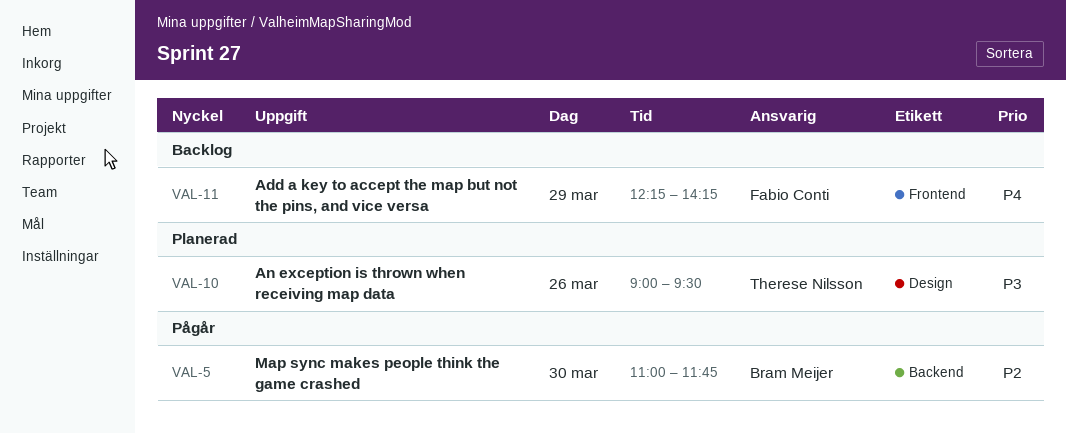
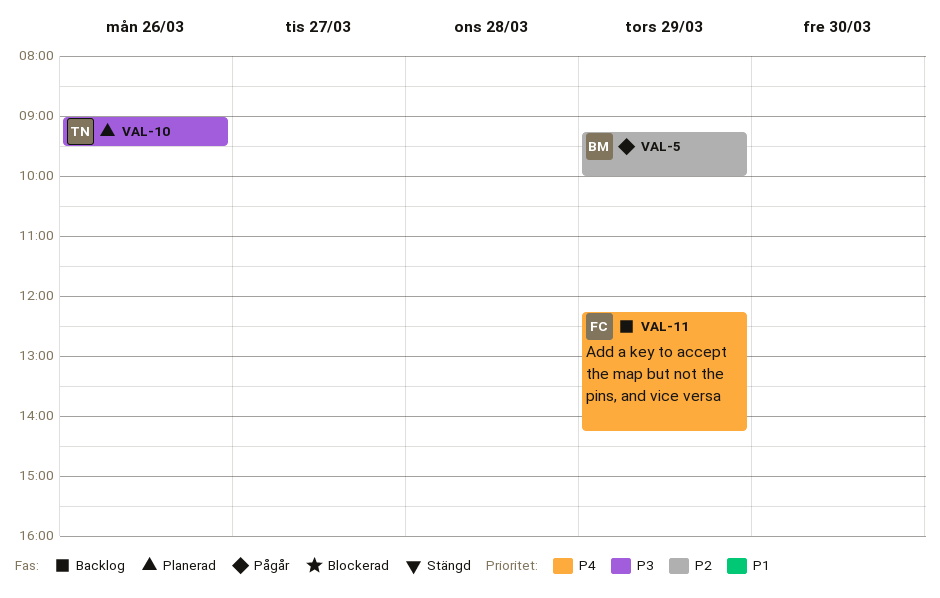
VAL-5, day: Mar 30 -> Mar 29
VAL-5, begins: 11:00 -> 09:15
VAL-5, ends: 11:45 -> 10:00

